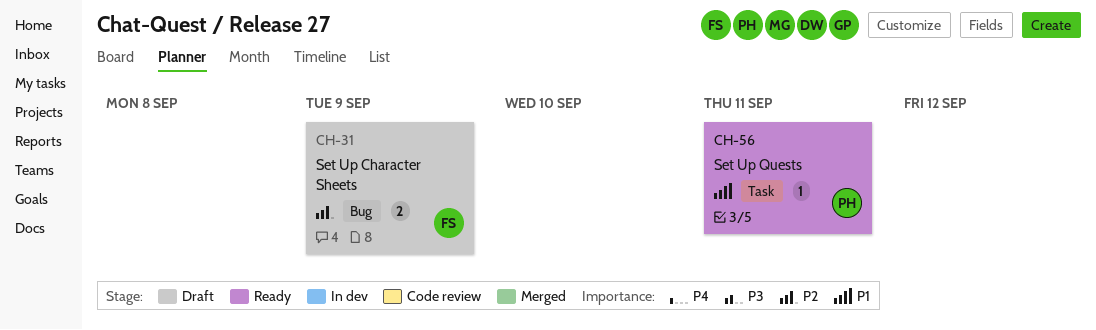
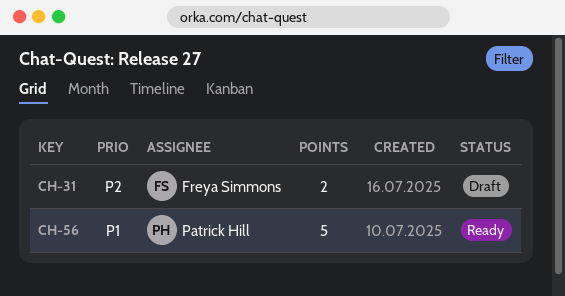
CH-56, estimate: 1 -> 5

